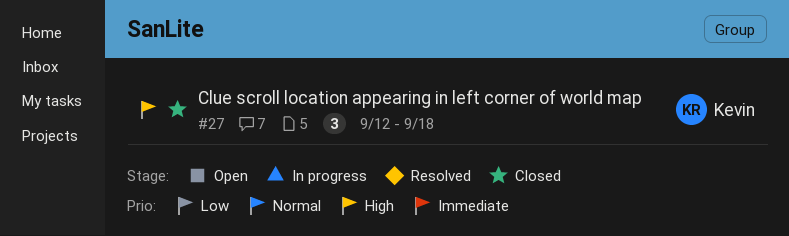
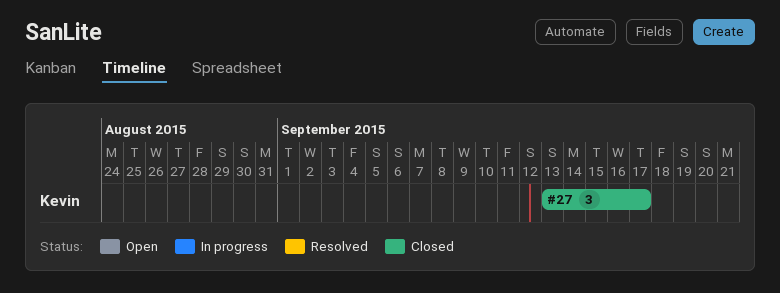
#27, start: Sep 12 -> Sep 13
#27, due: Sep 18 -> Sep 17

